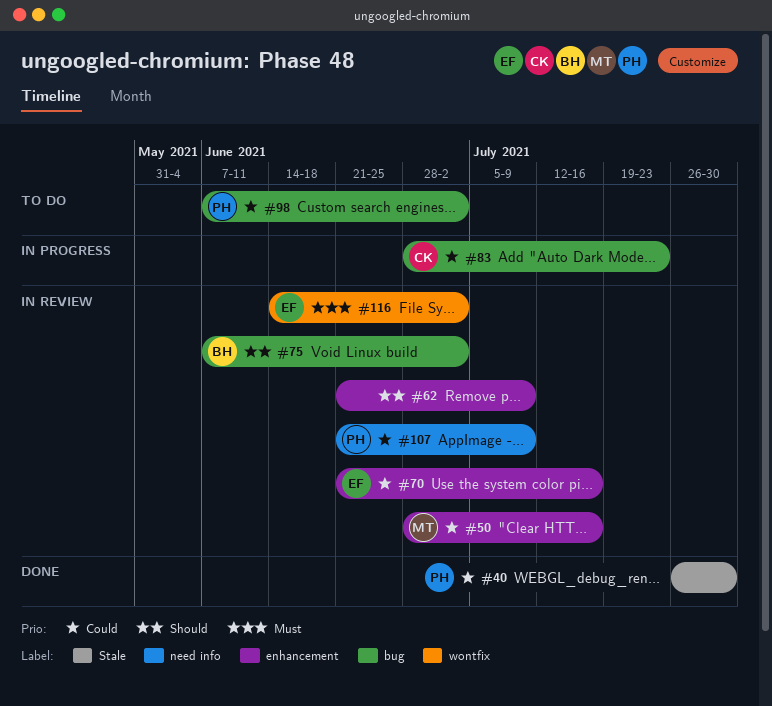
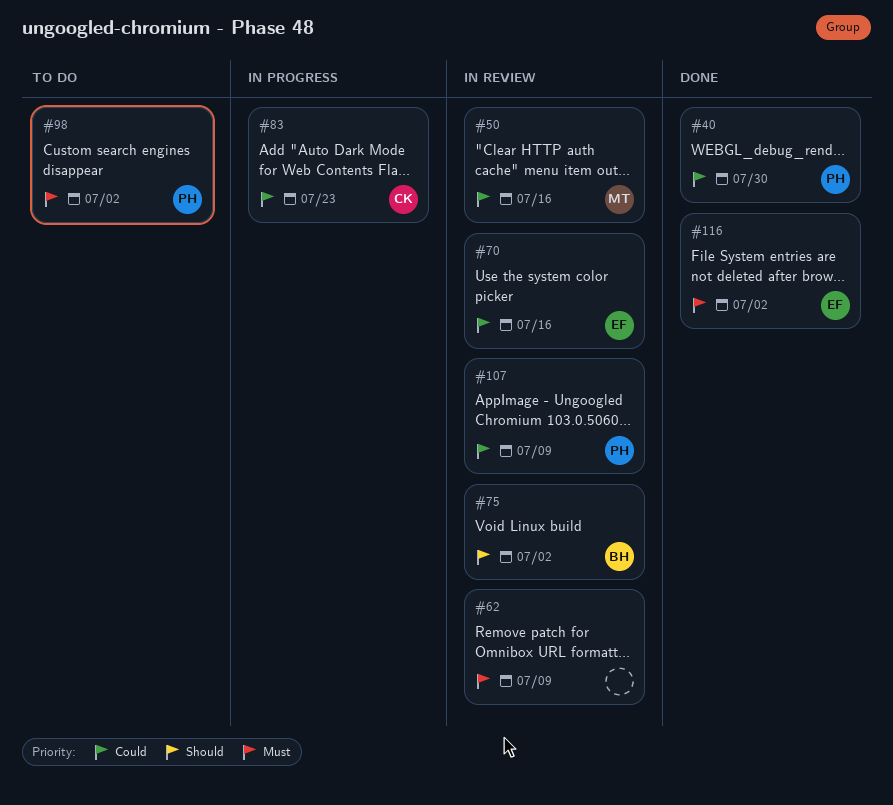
#62, priority: Should -> Must
#98, priority: Could -> Must
#116, status: In review -> Done

